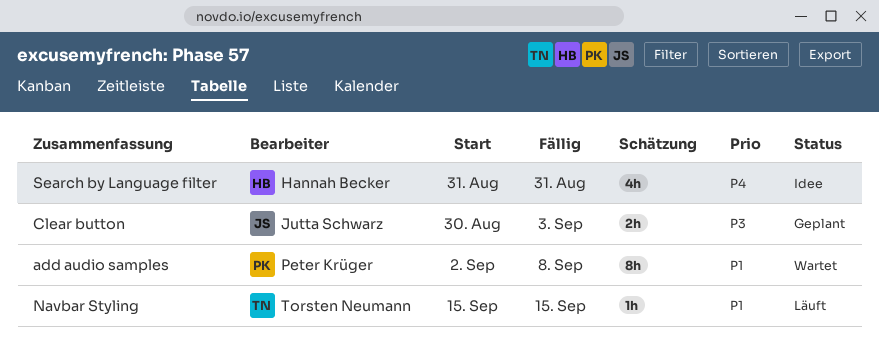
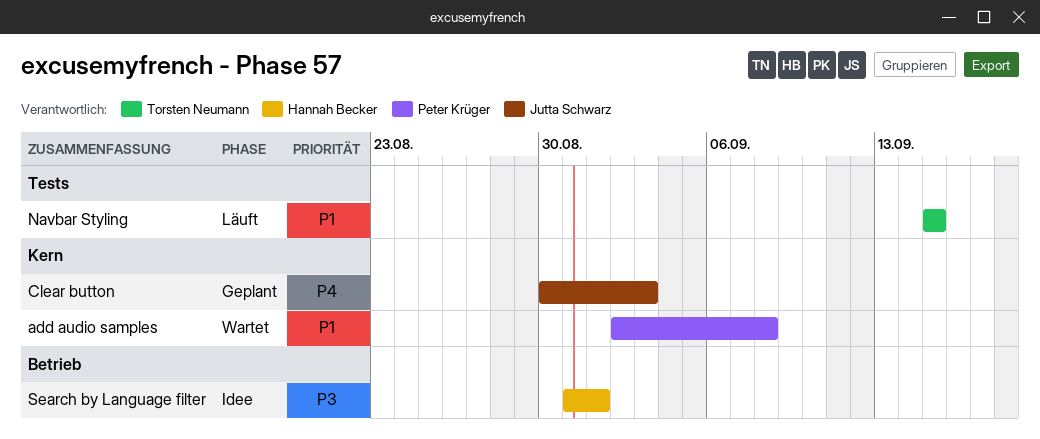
Clear button, priority: P3 -> P4
Search by Language filter, priority: P4 -> P3
Search by Language filter, due: Aug 31 -> Sep 1

